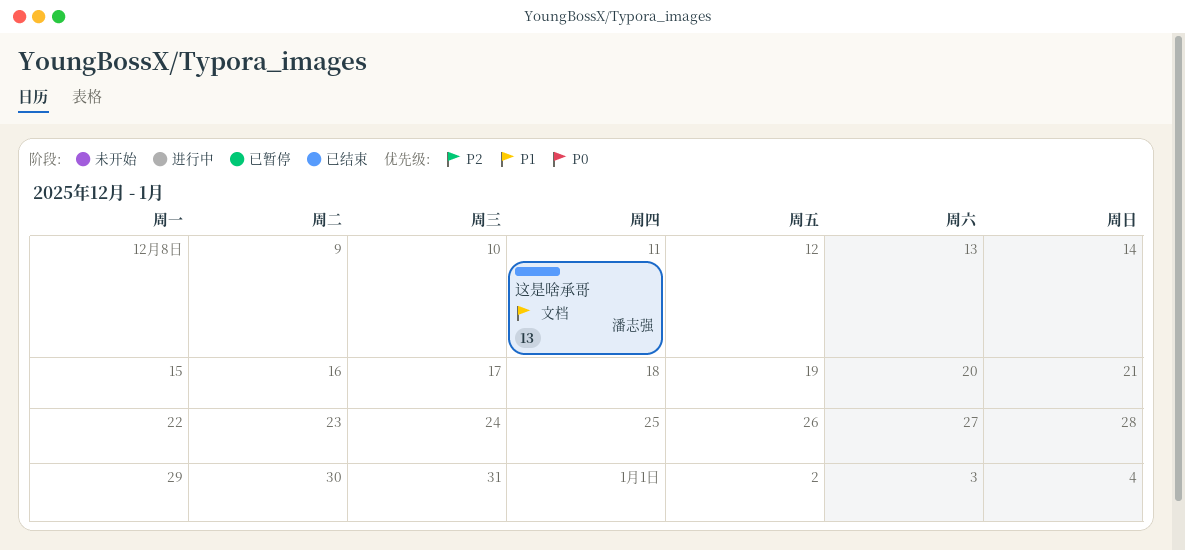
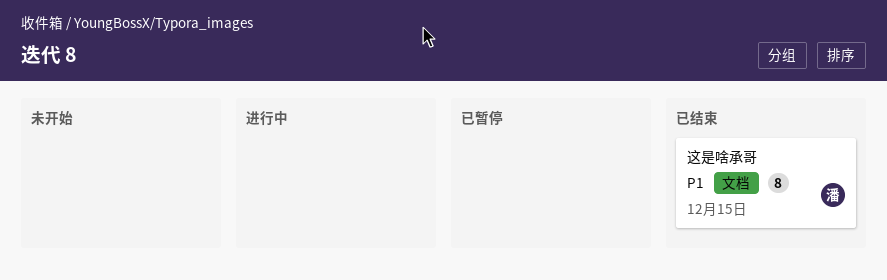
这是啥承哥, estimate: 13 -> 8
这是啥承哥, due: Dec 11 -> Dec 15

